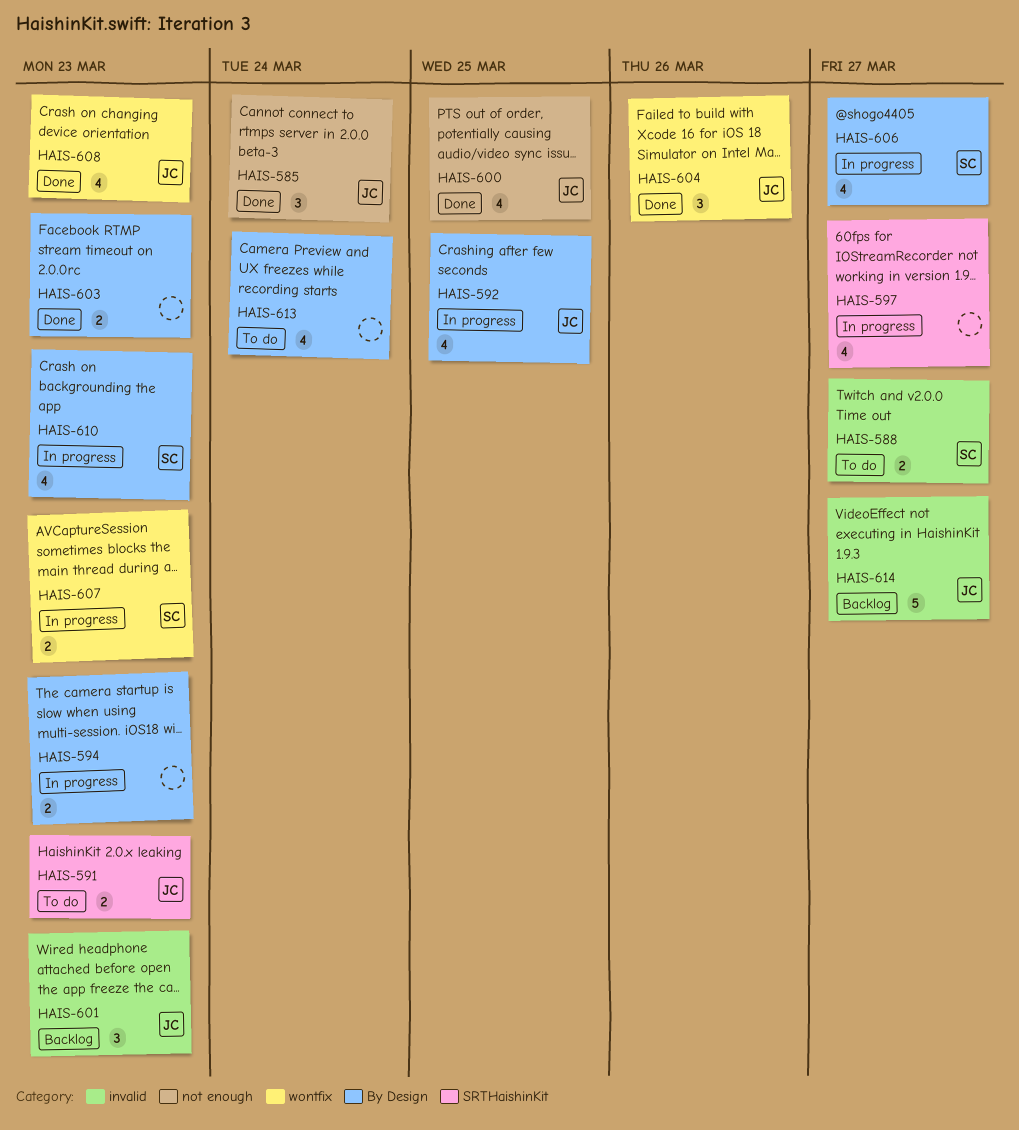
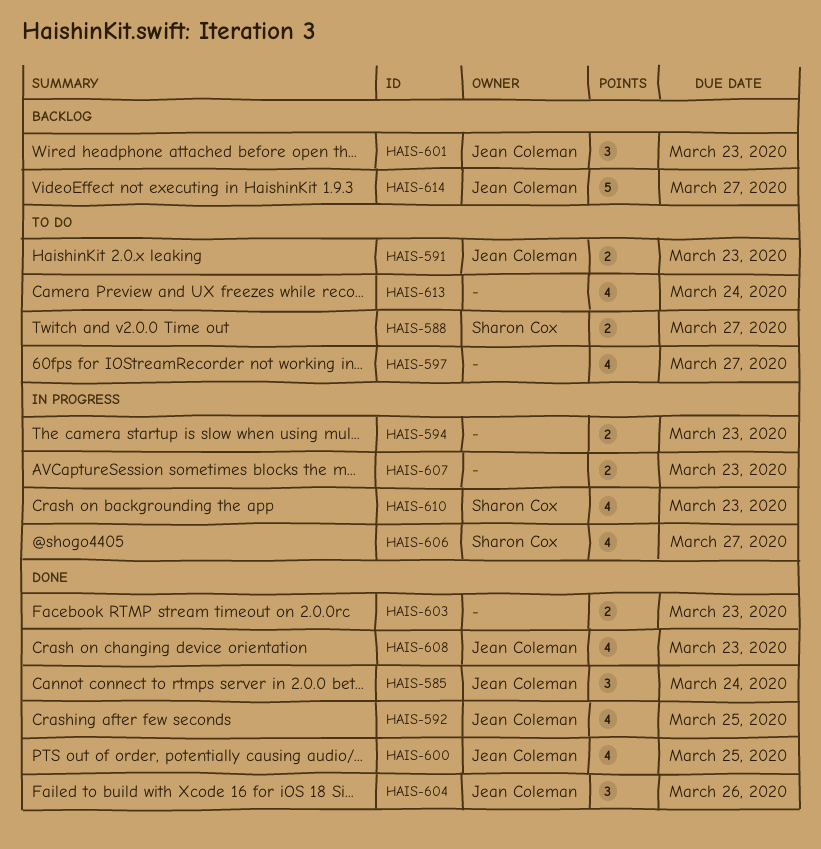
HAIS-592, status: In progress -> Done
HAIS-597, status: In progress -> To do
HAIS-607, owner: Sharon Cox -> none

